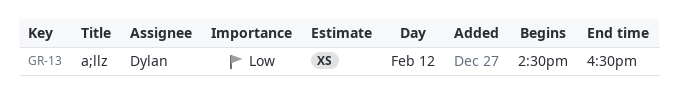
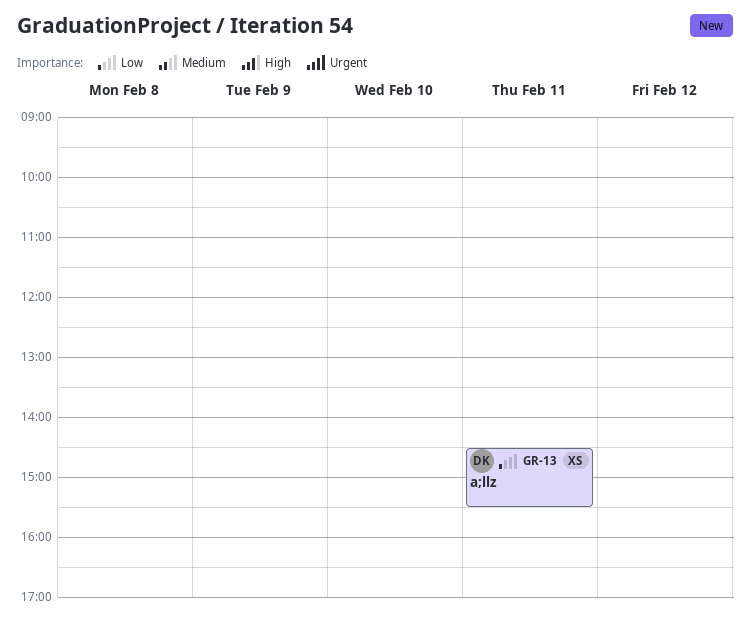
GR-13, day: Feb 12 -> Feb 11
GR-13, ends: 16:30 -> 15:30

